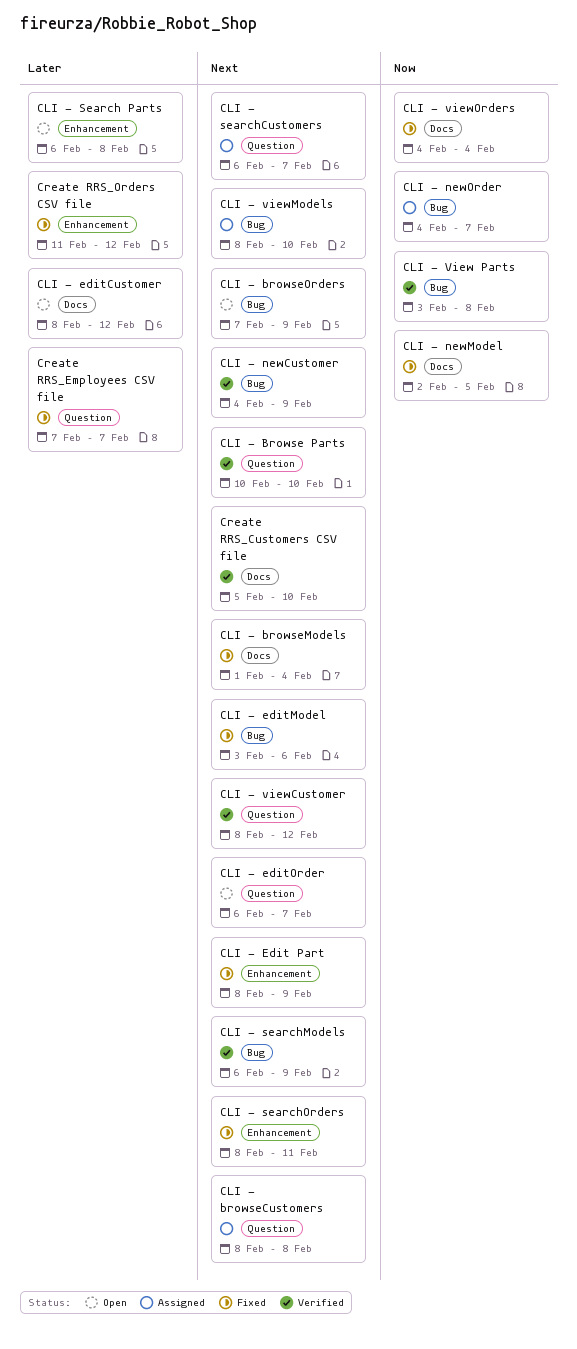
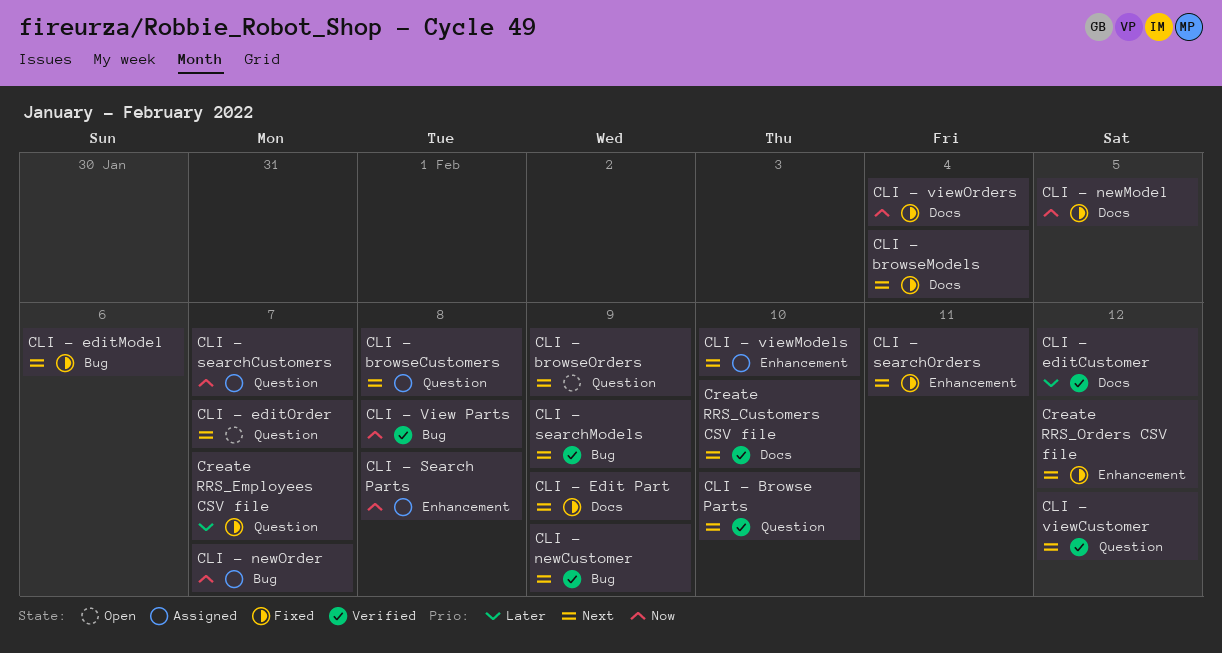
CLI - browseOrders, label: Bug -> Question
CLI - Edit Part, label: Enhancement -> Docs
CLI - editCustomer, status: Open -> Verified
CLI - Search Parts, status: Open -> Assigned
CLI - Search Parts, priority: Later -> Now
CLI - searchCustomers, priority: Next -> Now
CLI - viewModels, label: Bug -> Enhancement
Create RRS_Orders CSV file, priority: Later -> Next

